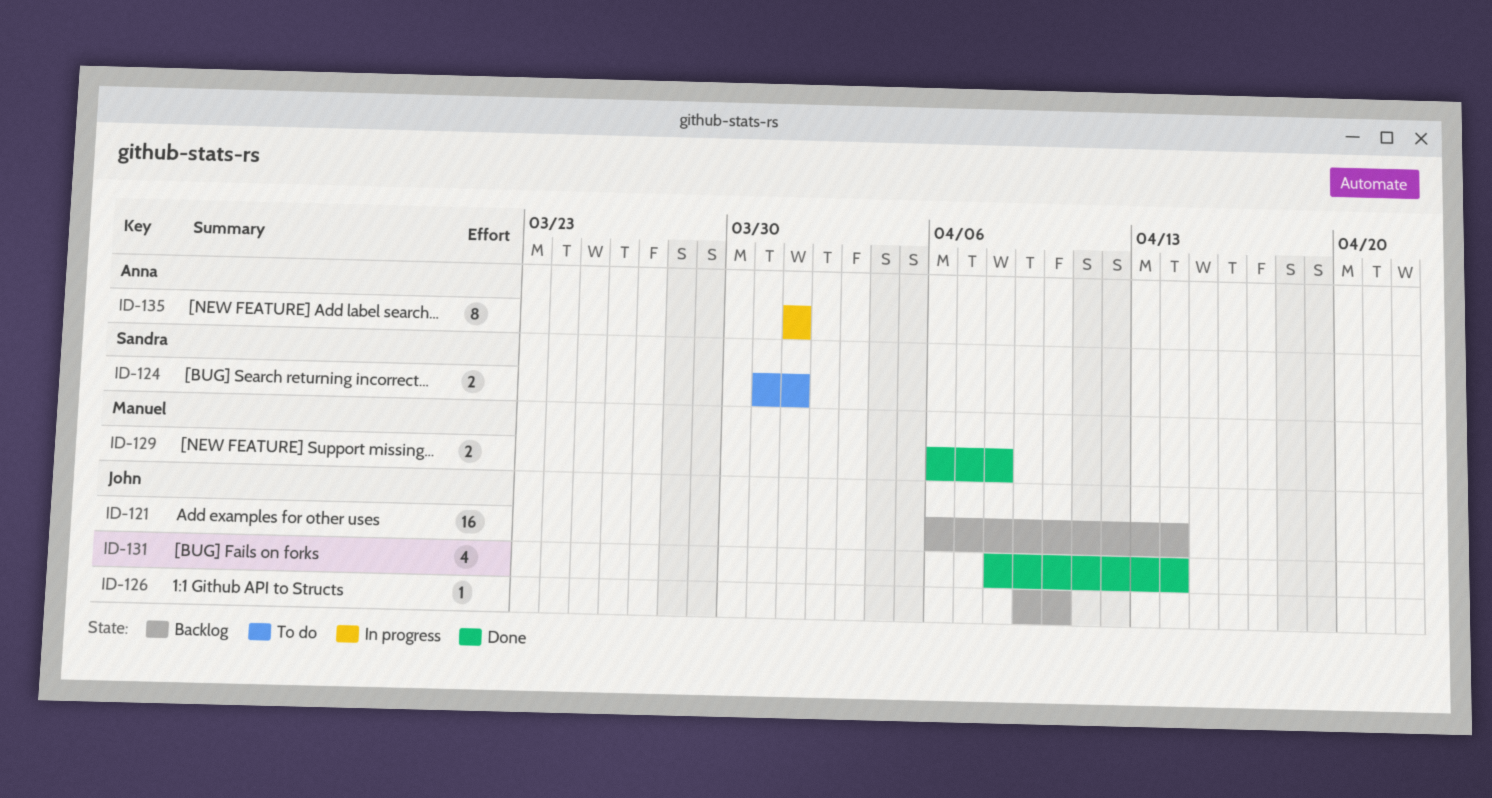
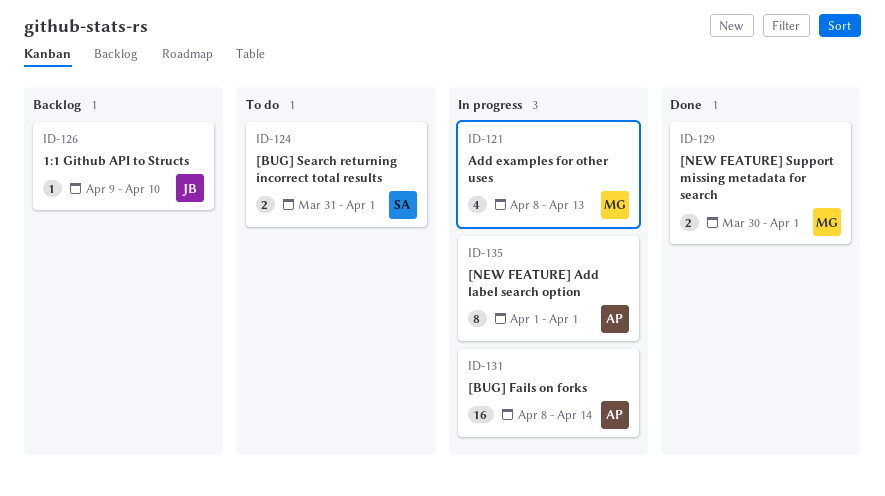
ID-121, status: Backlog -> In progress
ID-121, owner: John -> Manuel
ID-121, estimate: 16 -> 4
ID-121, start: Apr 6 -> Apr 8
ID-121, due: Apr 14 -> Apr 13
ID-129, start: Apr 6 -> Mar 30
ID-129, due: Apr 8 -> Apr 1
ID-131, status: Done -> In progress
ID-131, owner: John -> Anna
ID-131, estimate: 4 -> 16

